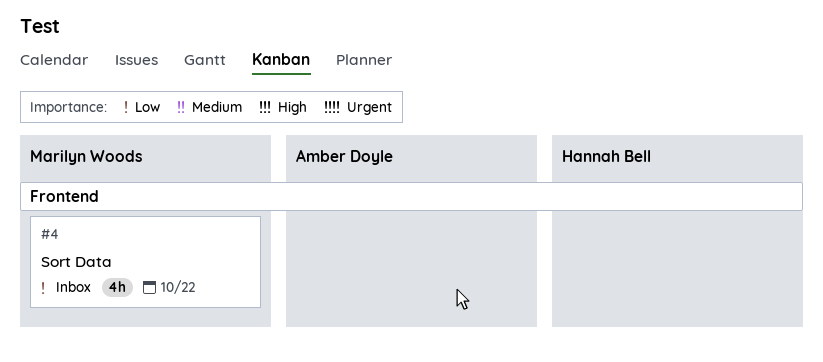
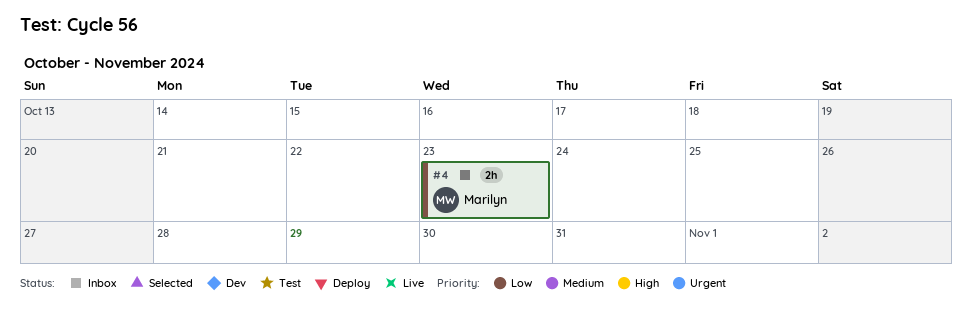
#4, estimate: 4h -> 2h
#4, due: Oct 22 -> Oct 23

